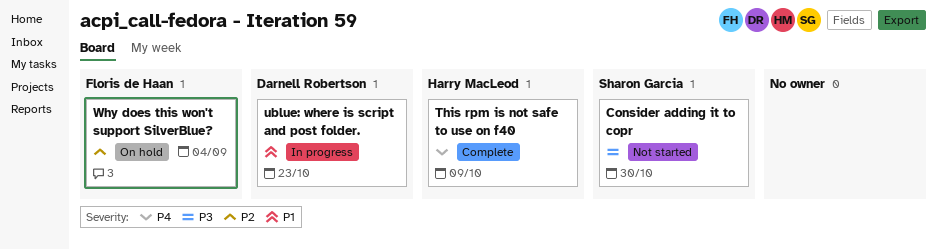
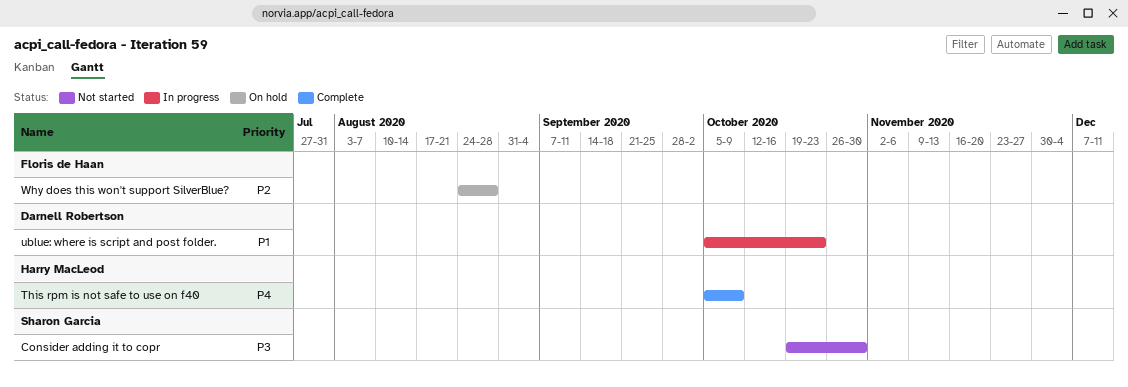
Why does this won't support SilverBlue?, due: Sep 4 -> Aug 28

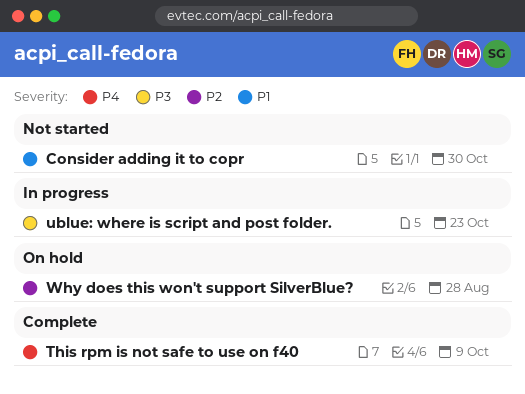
Consider adding it to copr, priority: P3 -> P1
ublue: where is script and post folder., priority: P1 -> P3

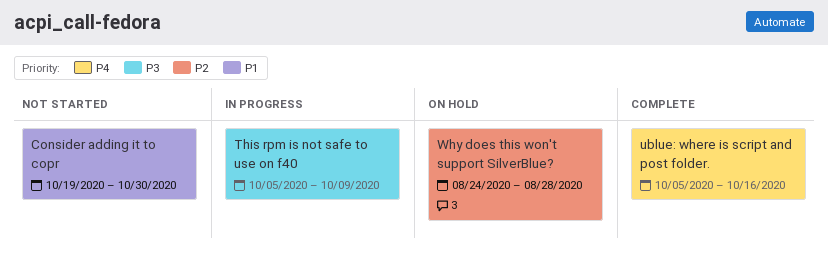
This rpm is not safe to use on f40, status: Complete -> In progress
This rpm is not safe to use on f40, priority: P4 -> P3
ublue: where is script and post folder., status: In progress -> Complete
ublue: where is script and post folder., priority: P3 -> P4
ublue: where is script and post folder., due: Oct 23 -> Oct 16

